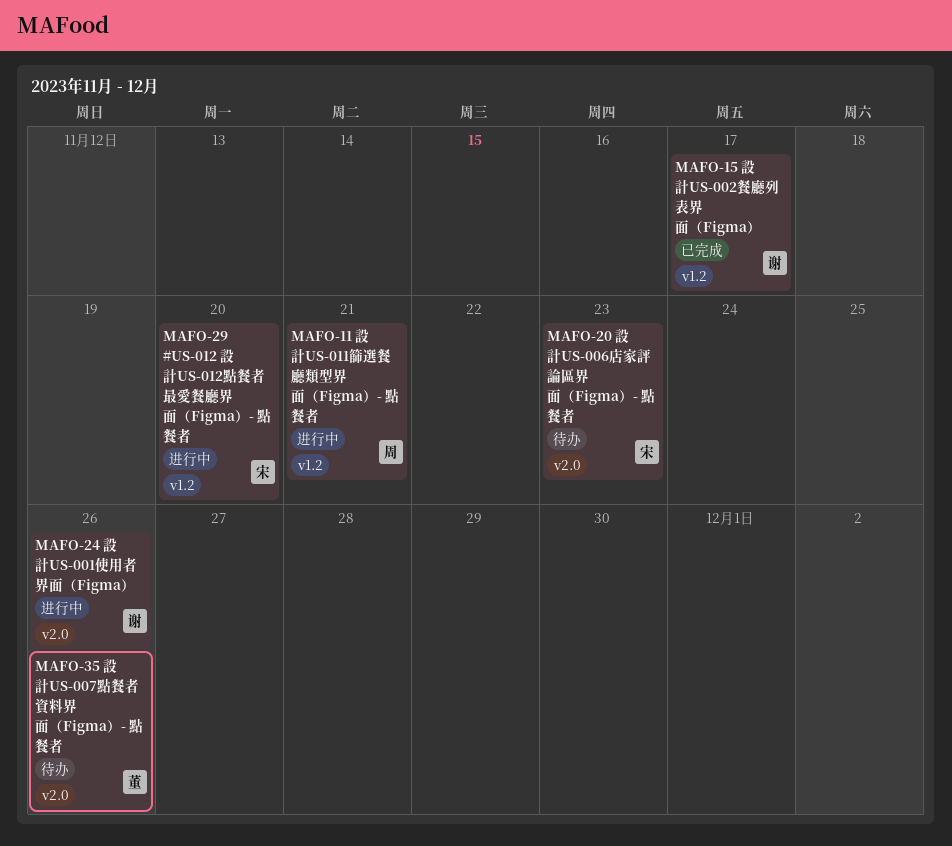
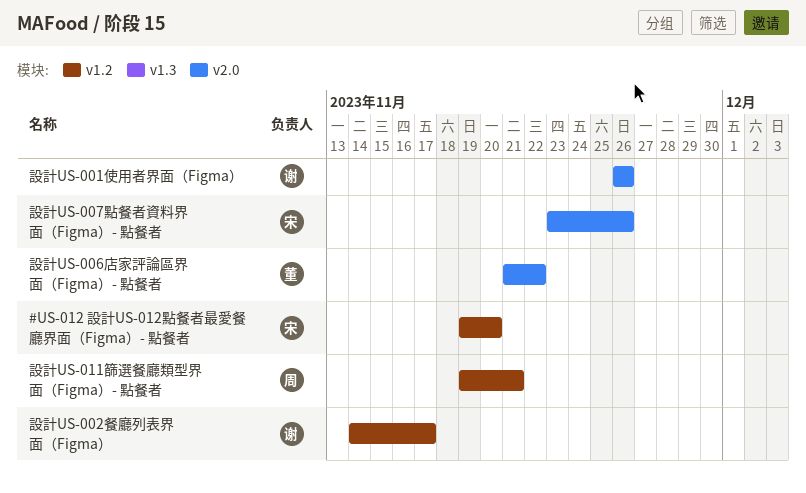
設計US-006店家評論區界面（Figma）- 點餐者, owner: 宋 -> 董
設計US-006店家評論區界面（Figma）- 點餐者, due: Nov 23 -> Nov 22
設計US-007點餐者資料界面（Figma）- 點餐者, owner: 董 -> 宋

